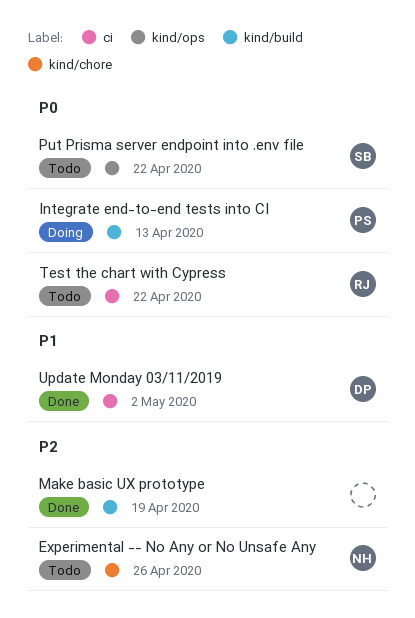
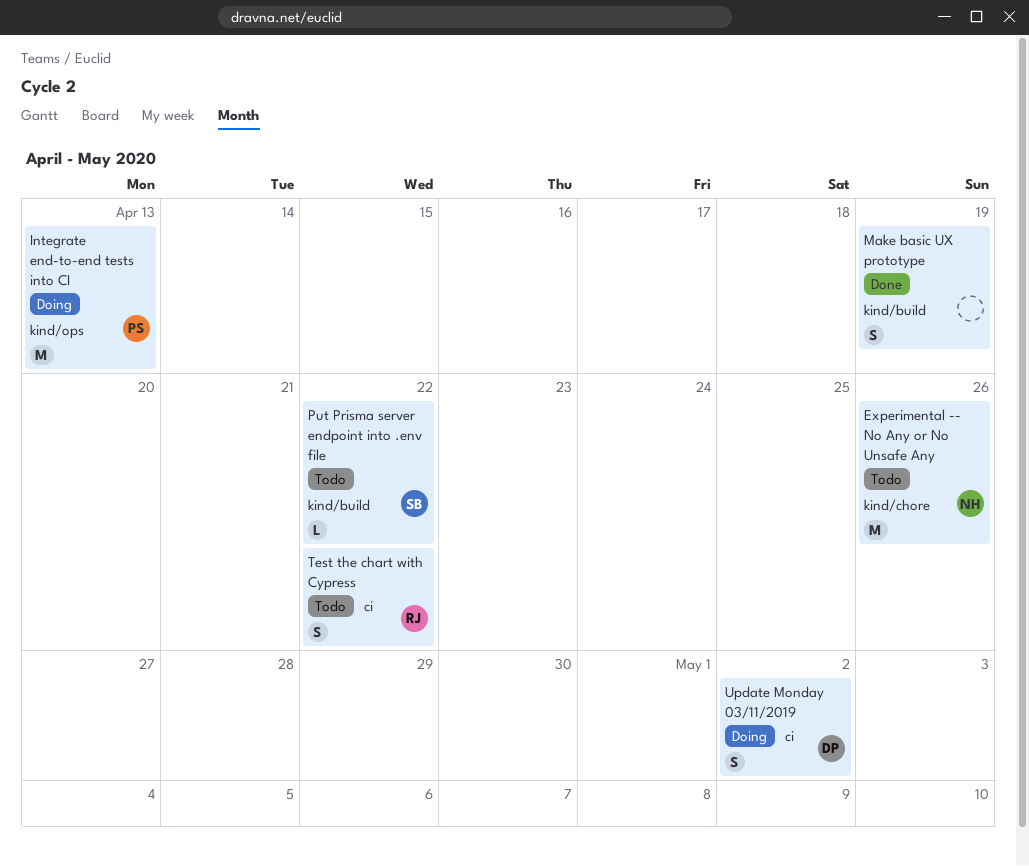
Integrate end-to-end tests into CI, label: kind/build -> kind/ops
Put Prisma server endpoint into .env file, label: kind/ops -> kind/build
Update Monday 03/11/2019, status: Done -> Doing

